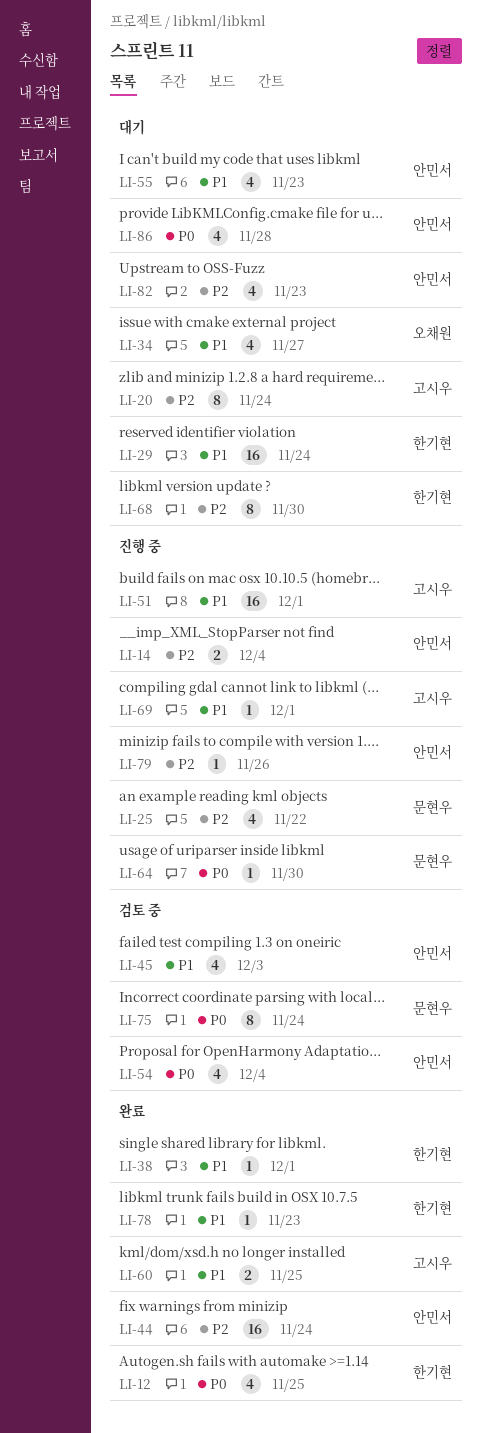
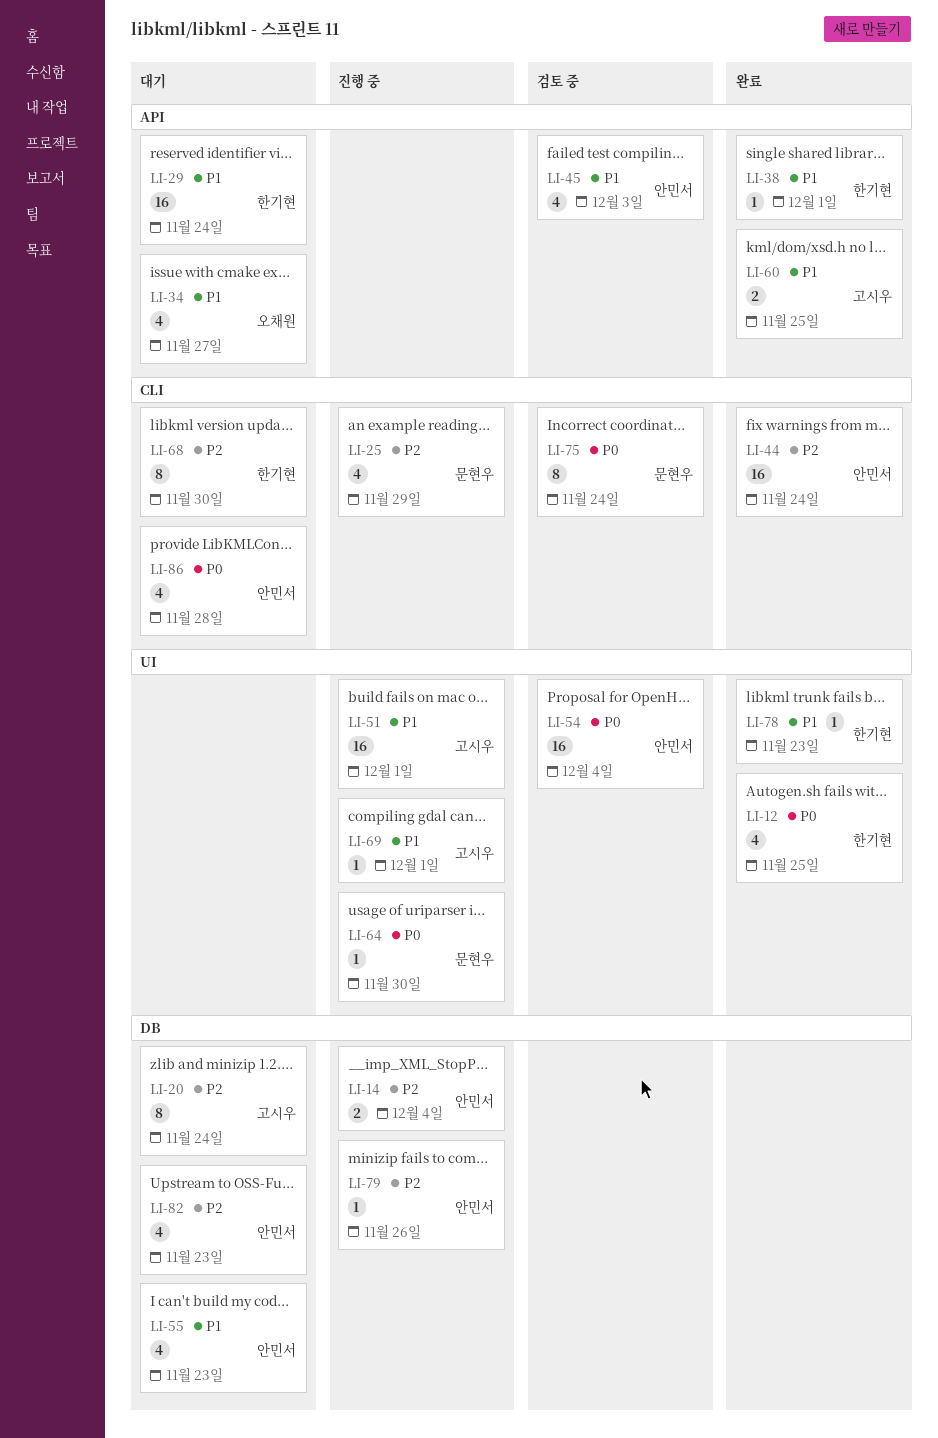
LI-25, due: Nov 22 -> Nov 29
LI-54, estimate: 4 -> 16

